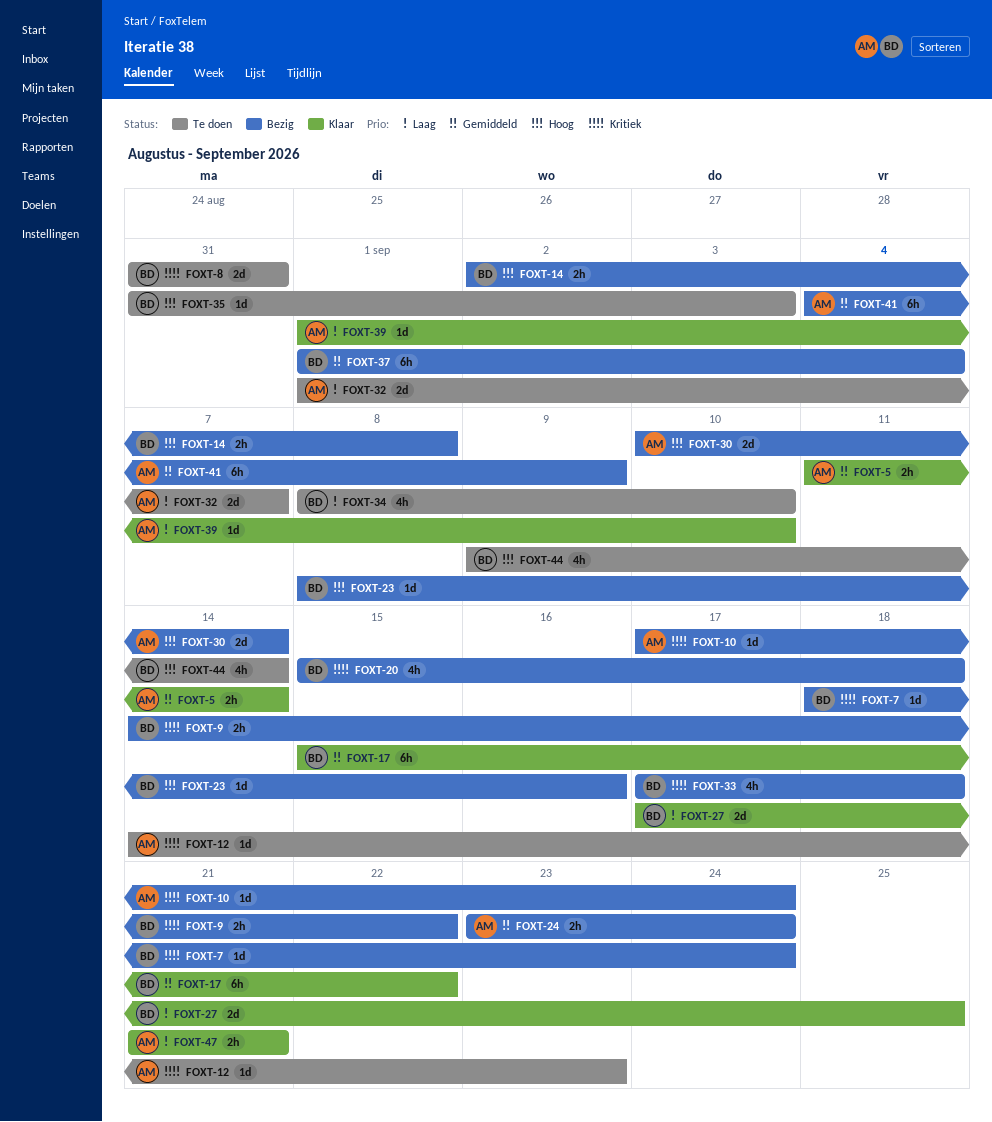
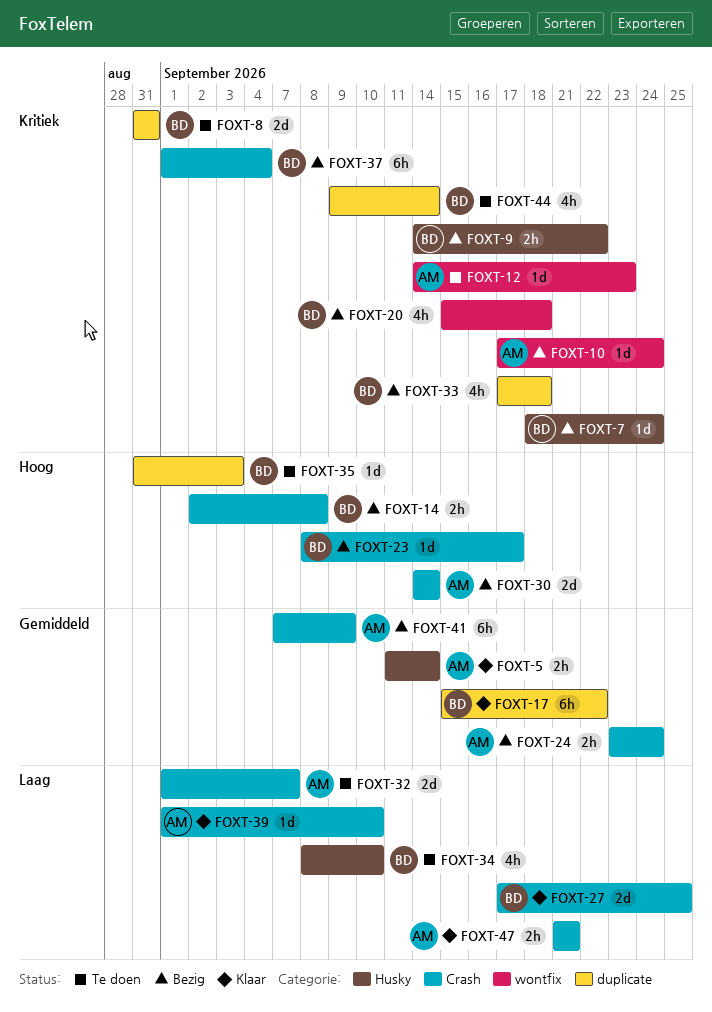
FOXT-23, due: Sep 16 -> Sep 17
FOXT-30, start: Sep 10 -> Sep 14
FOXT-37, priority: Gemiddeld -> Kritiek
FOXT-41, start: Sep 4 -> Sep 7
FOXT-44, priority: Hoog -> Kritiek

